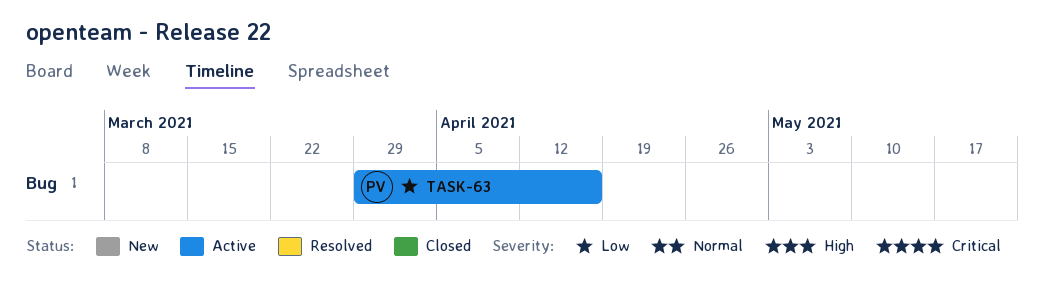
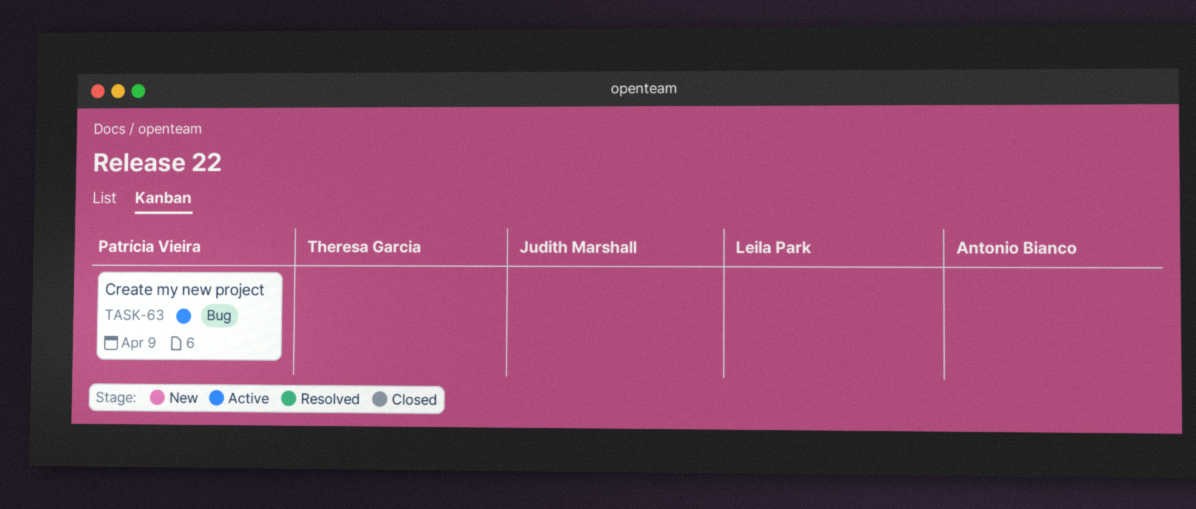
TASK-63, due: Apr 16 -> Apr 9

